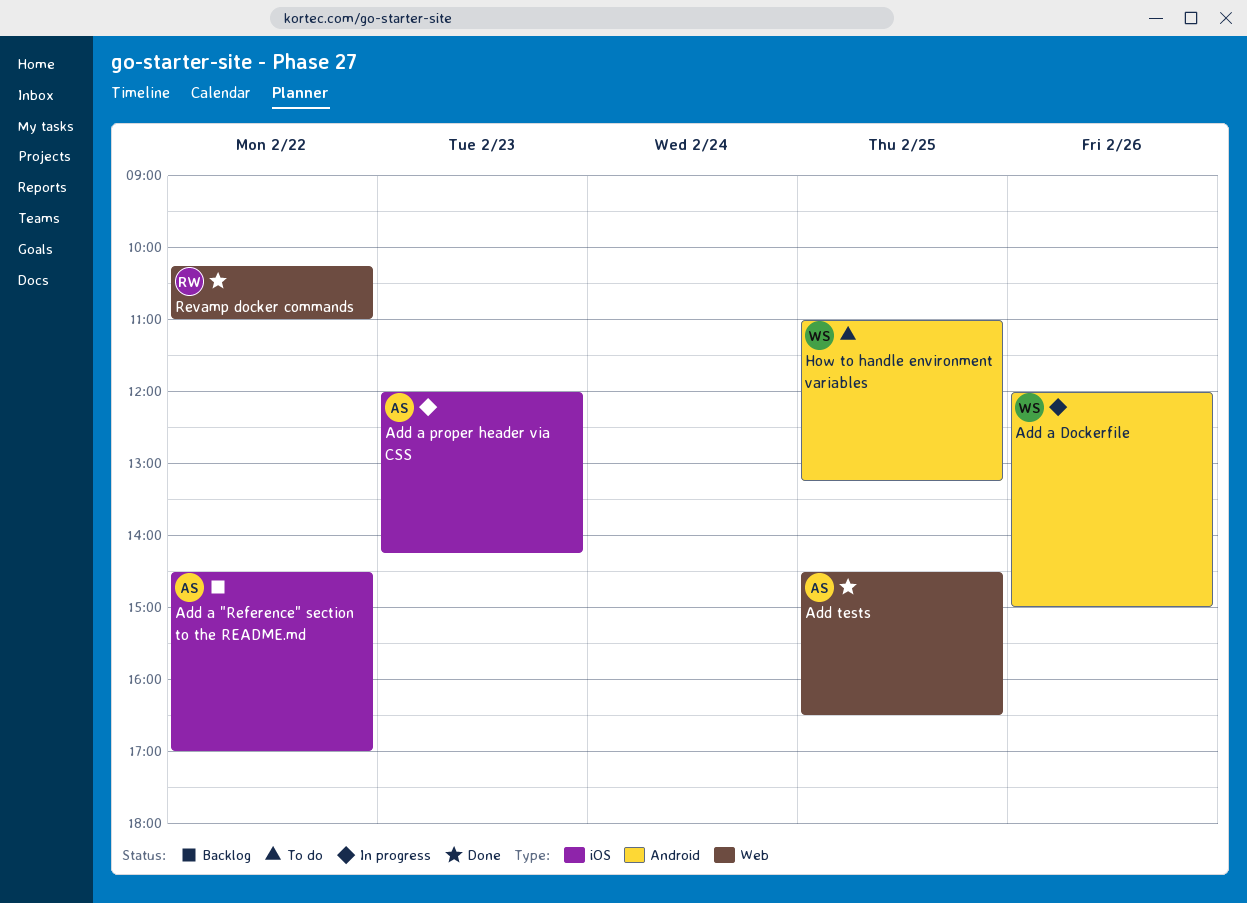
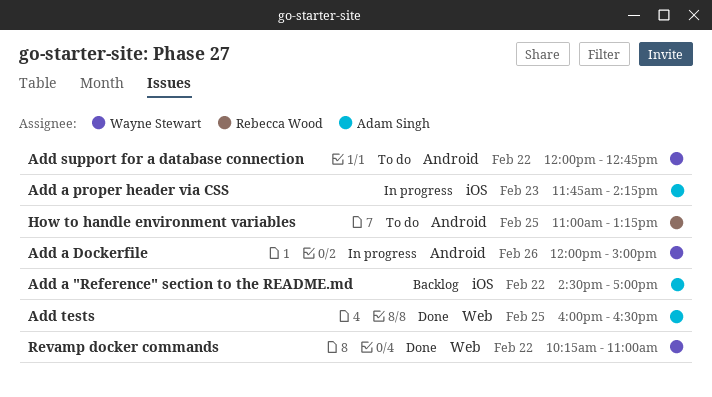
Add a proper header via CSS, begins: 12:00 -> 11:45
Add support for a database connection: none -> present
Add tests, begins: 14:30 -> 16:00
How to handle environment variables, owner: Wayne Stewart -> Rebecca Wood
Revamp docker commands, owner: Rebecca Wood -> Wayne Stewart

